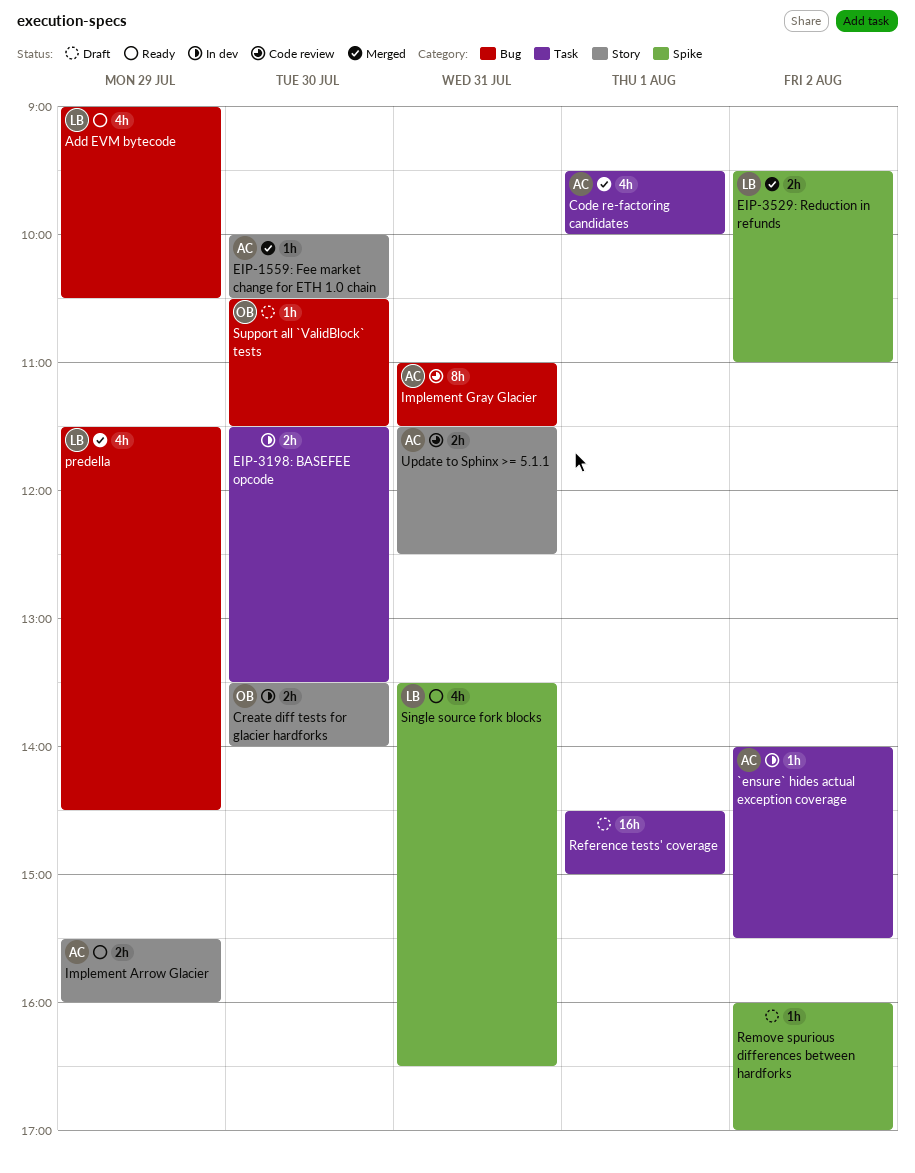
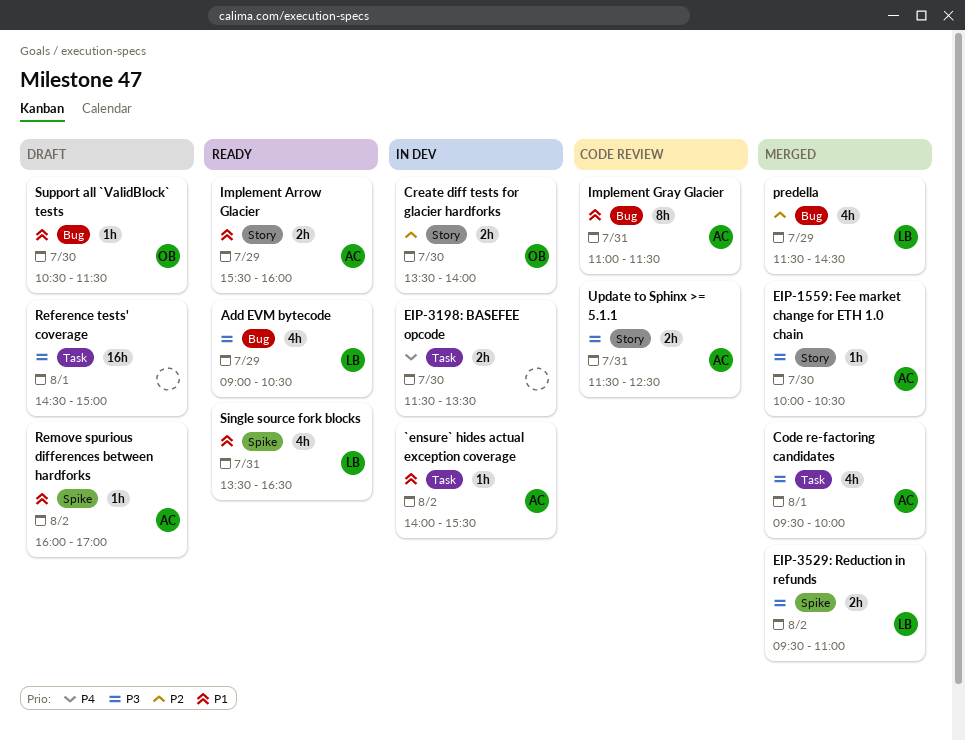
Remove spurious differences between hardforks, owner: none -> AC

